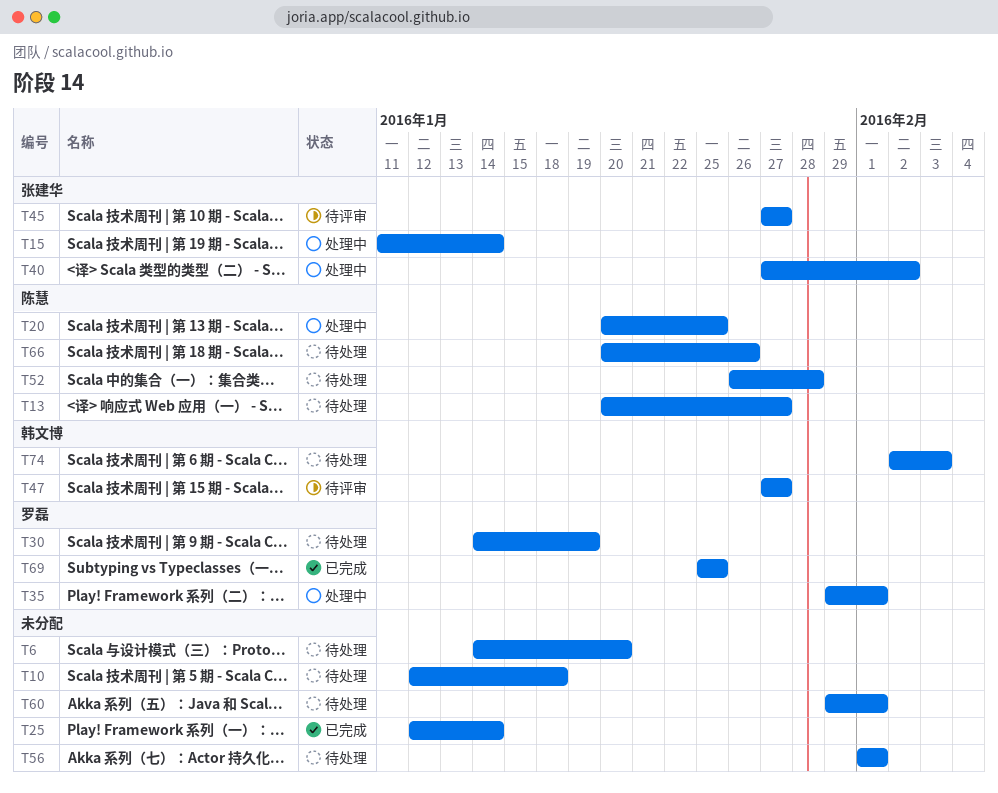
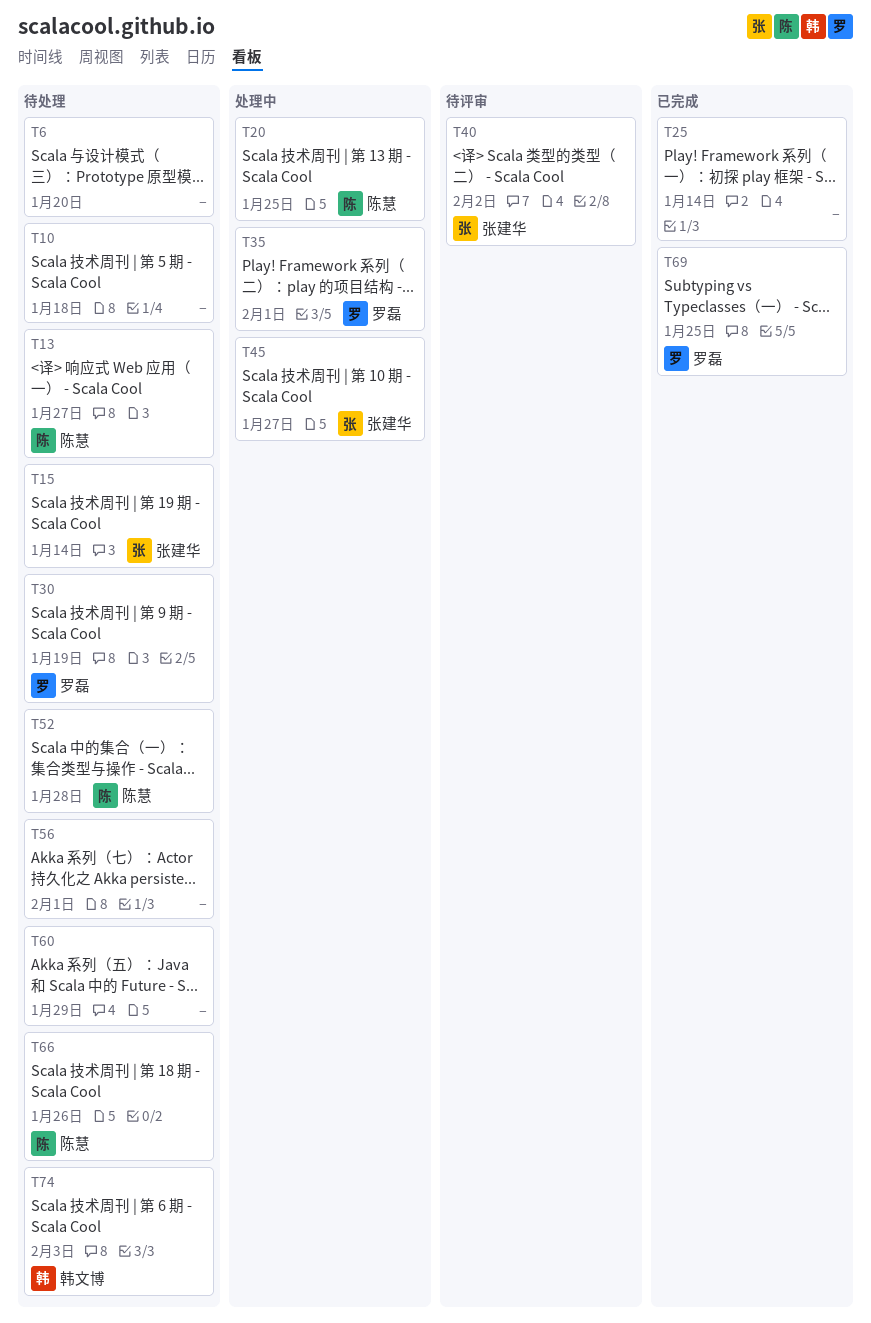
T15, status: 处理中 -> 待处理
T40, status: 处理中 -> 待评审
T45, status: 待评审 -> 处理中
T47: present -> none
T60, due: Feb 1 -> Jan 29

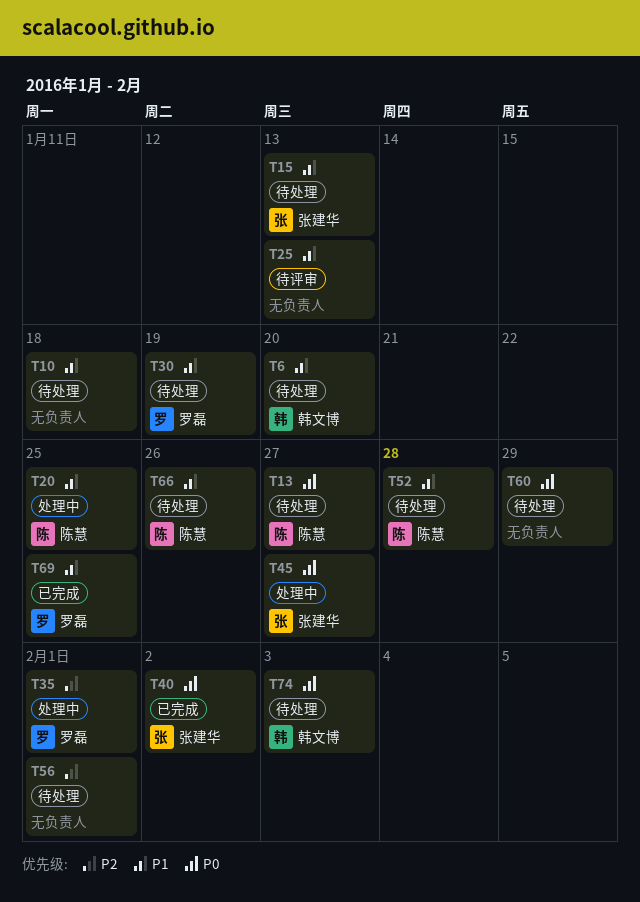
T6, owner: none -> 韩文博
T15, due: Jan 14 -> Jan 13
T25, status: 已完成 -> 待评审
T25, due: Jan 14 -> Jan 13
T40, status: 待评审 -> 已完成

